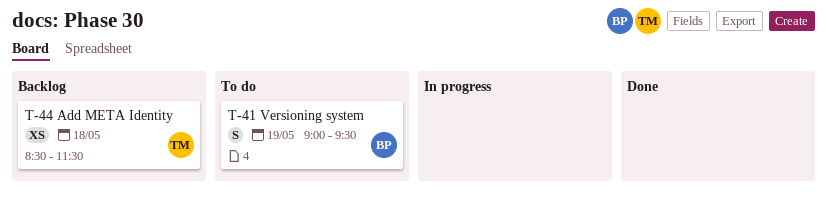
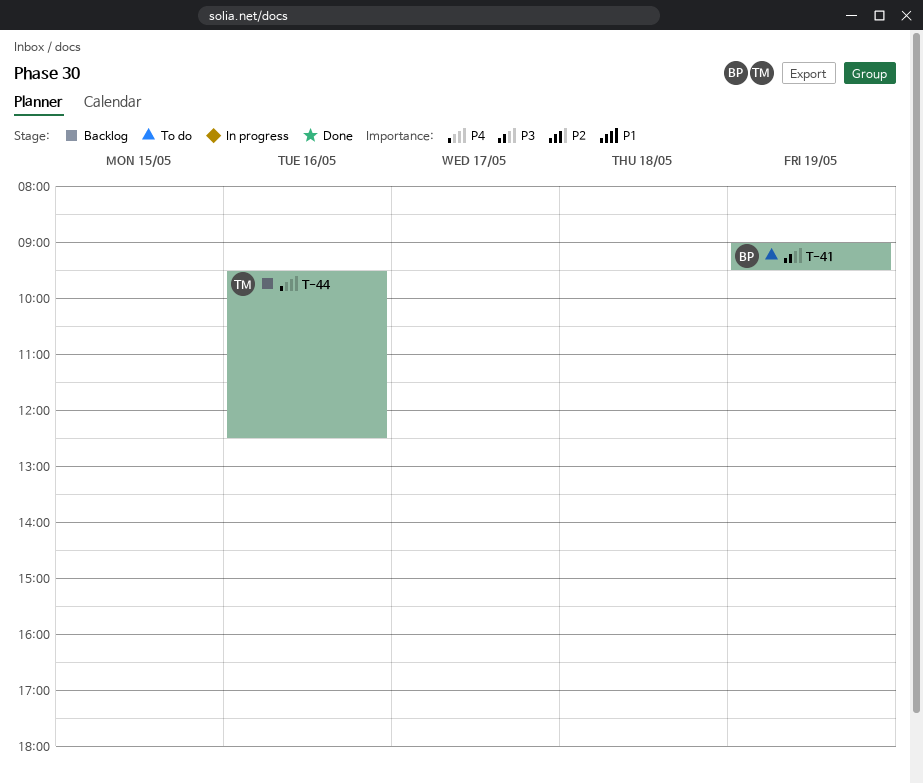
T-44, day: May 18 -> May 16
T-44, begins: 08:30 -> 09:30
T-44, ends: 11:30 -> 12:30

